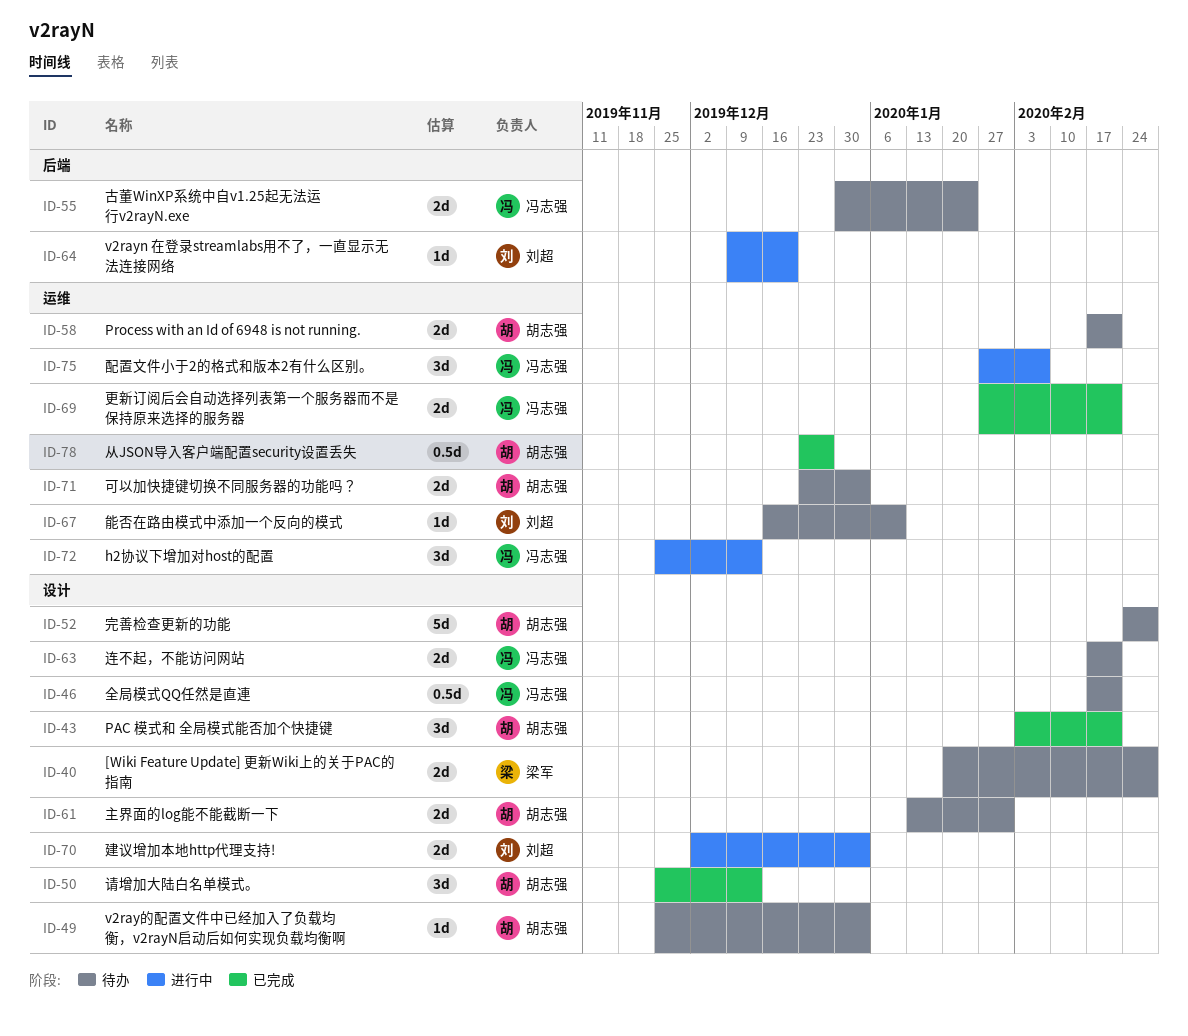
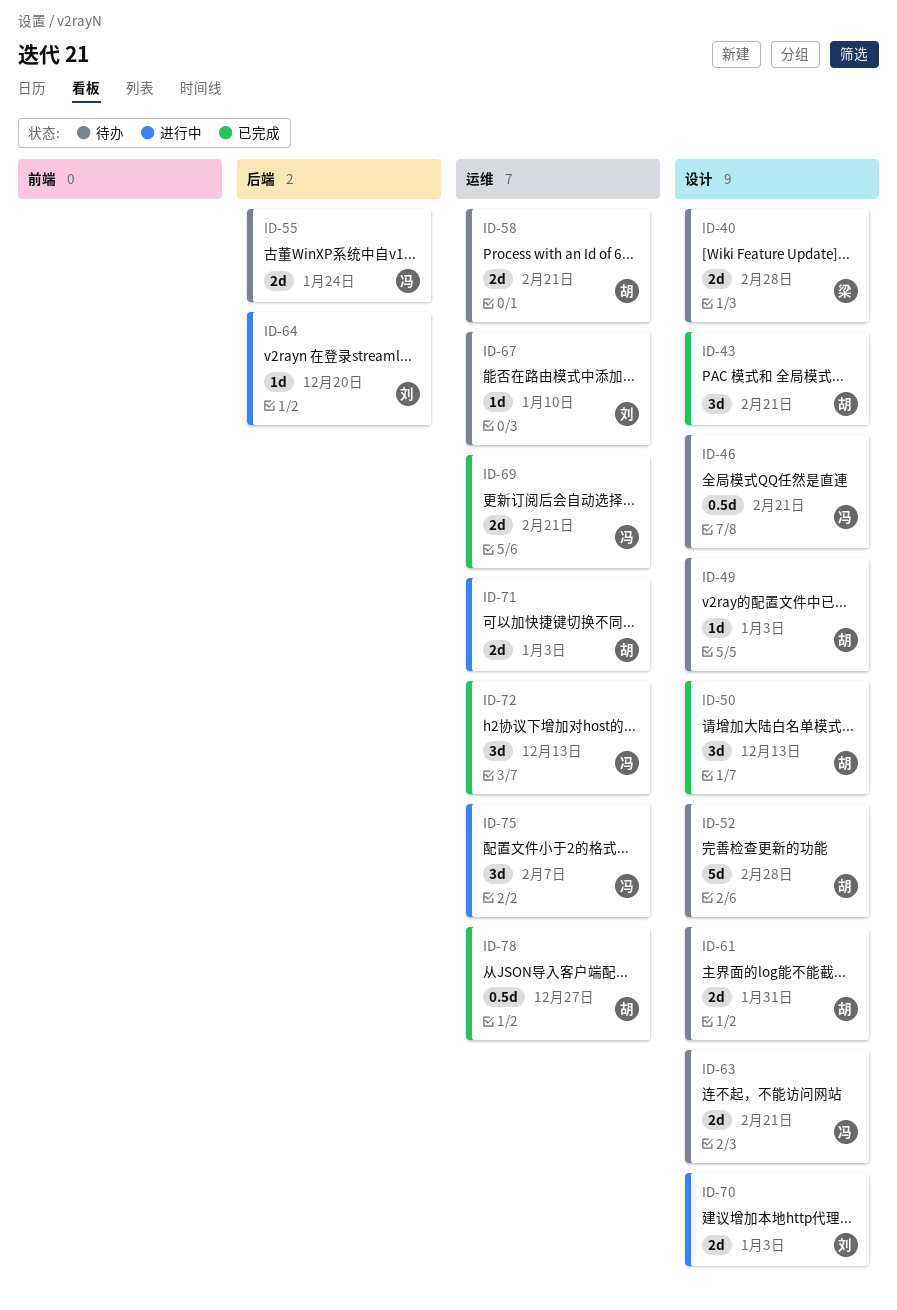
ID-71, status: 待办 -> 进行中
ID-72, status: 进行中 -> 已完成

